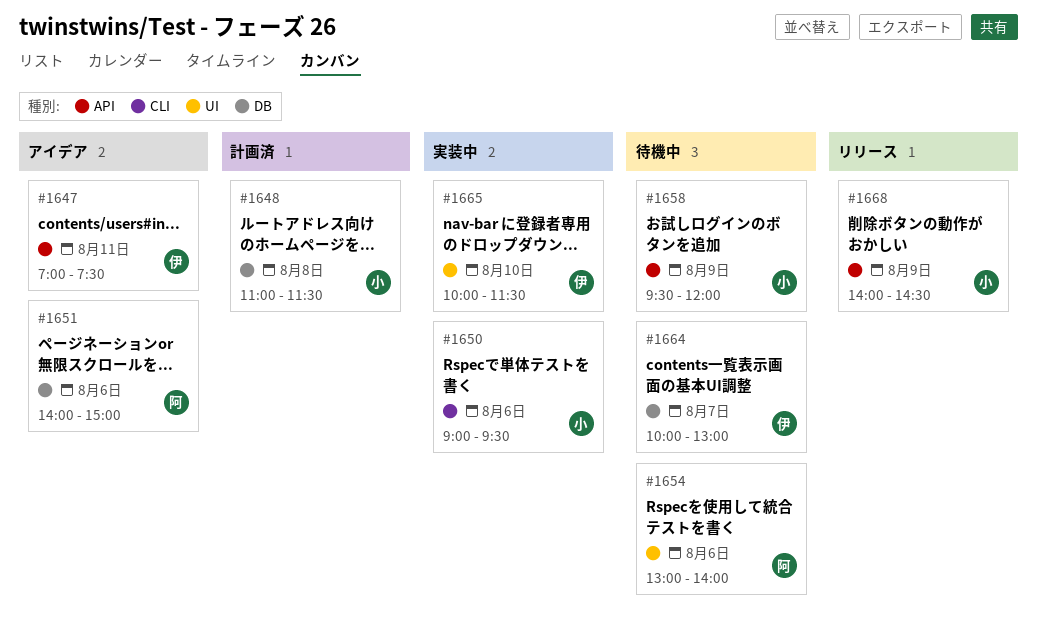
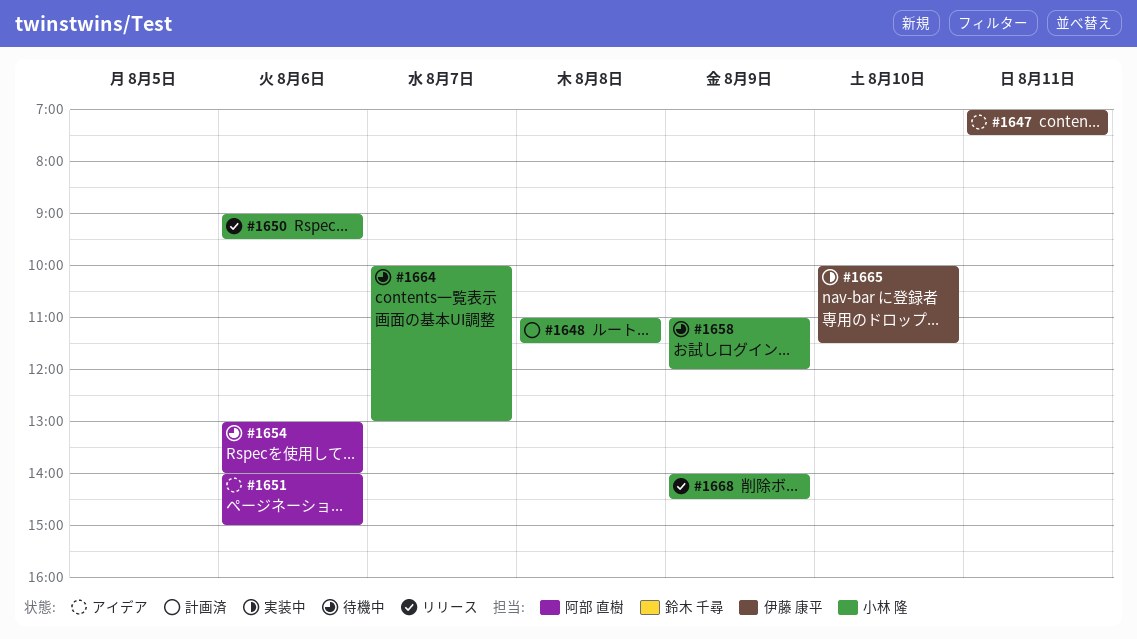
#1650, status: 実装中 -> リリース
#1658, begins: 09:30 -> 11:00
#1664, owner: 伊藤 康平 -> 小林 隆

